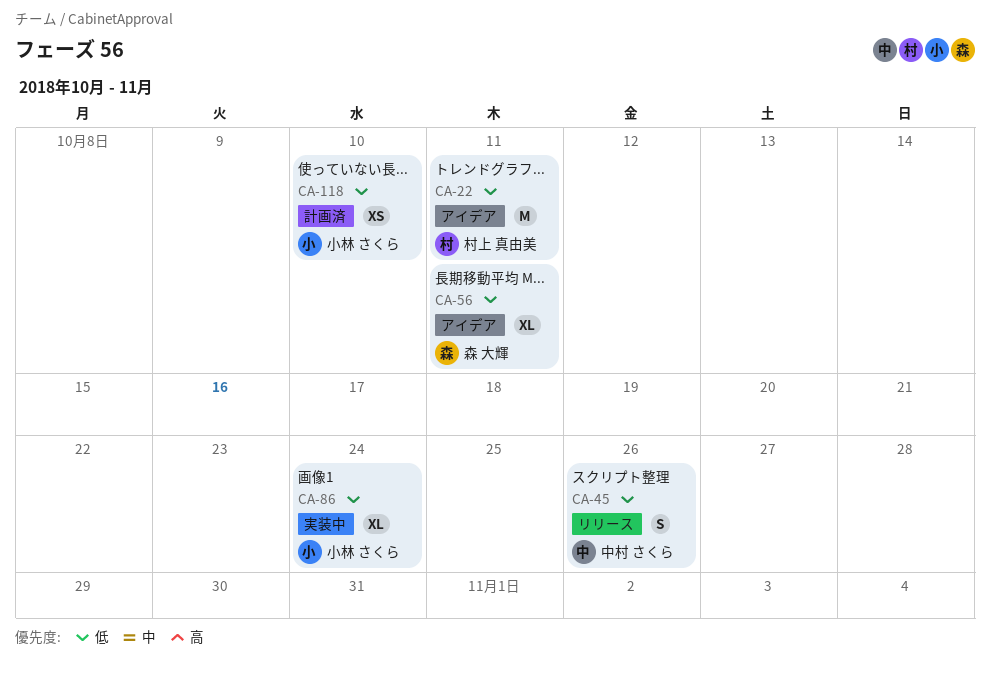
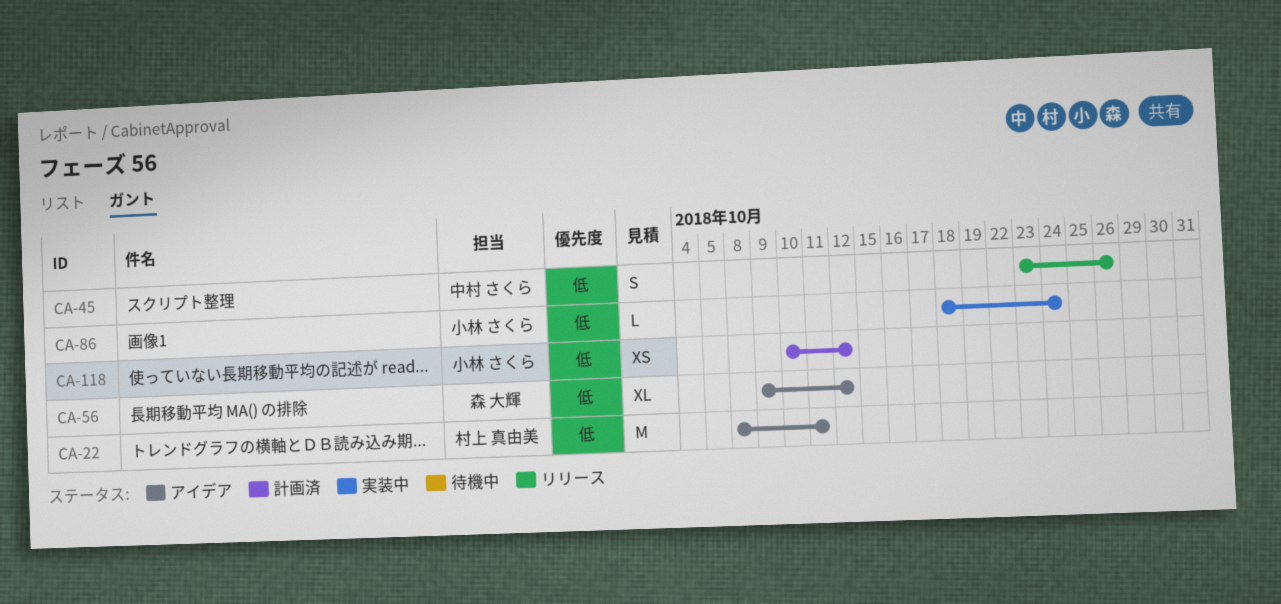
CA-56, due: Oct 11 -> Oct 12
CA-86, estimate: XL -> L
CA-118, due: Oct 10 -> Oct 12

